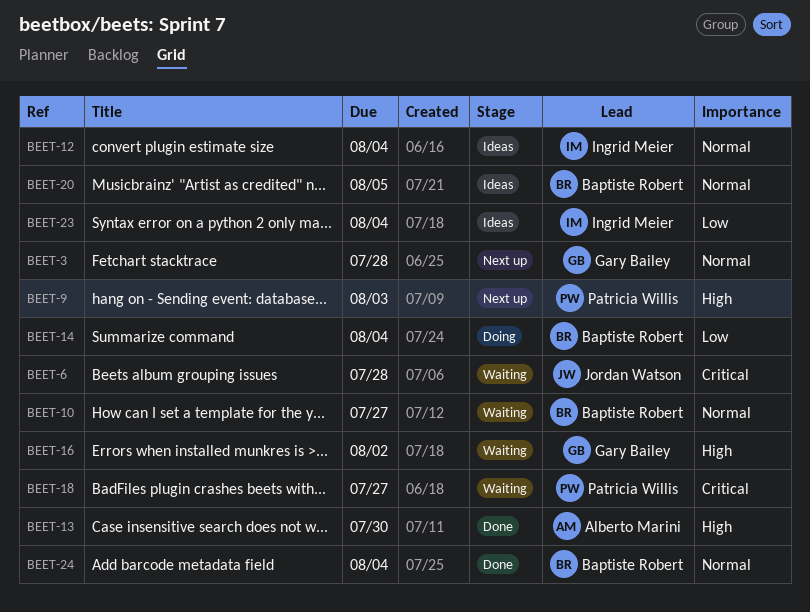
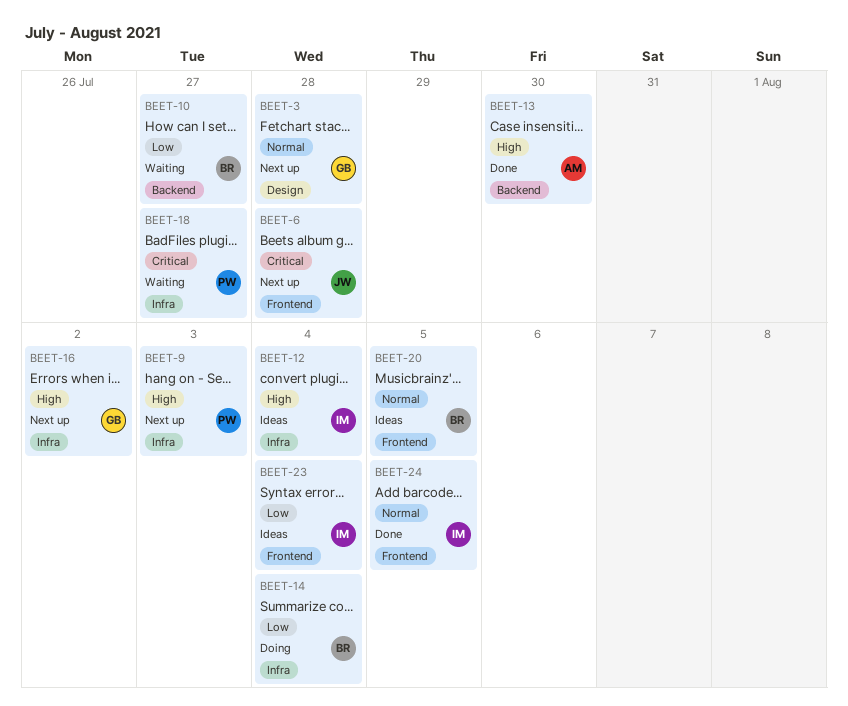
BEET-6, status: Waiting -> Next up
BEET-10, priority: Normal -> Low
BEET-12, priority: Normal -> High
BEET-16, status: Waiting -> Next up
BEET-24, owner: Baptiste Robert -> Ingrid Meier
BEET-24, due: Aug 4 -> Aug 5

